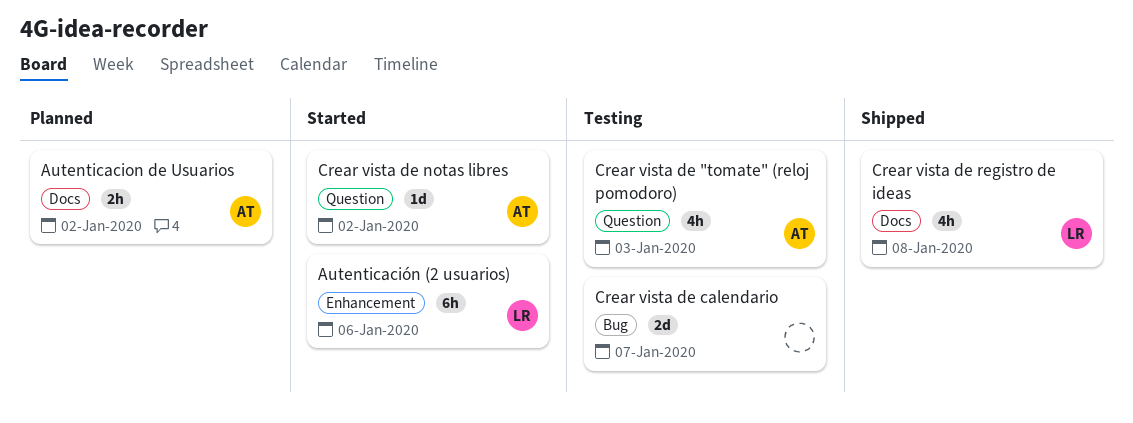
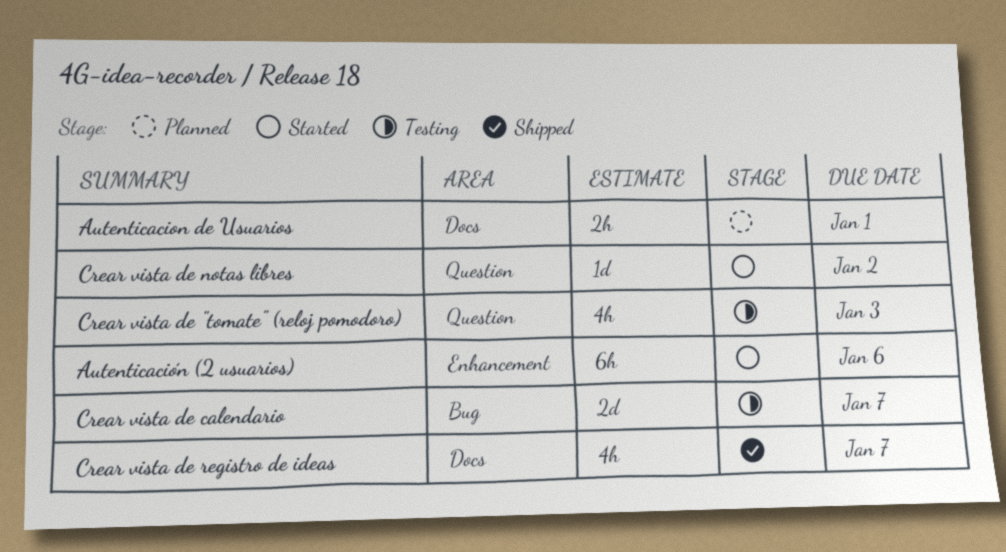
Autenticacion de Usuarios, due: Jan 2 -> Jan 1
Crear vista de registro de ideas, due: Jan 8 -> Jan 7

